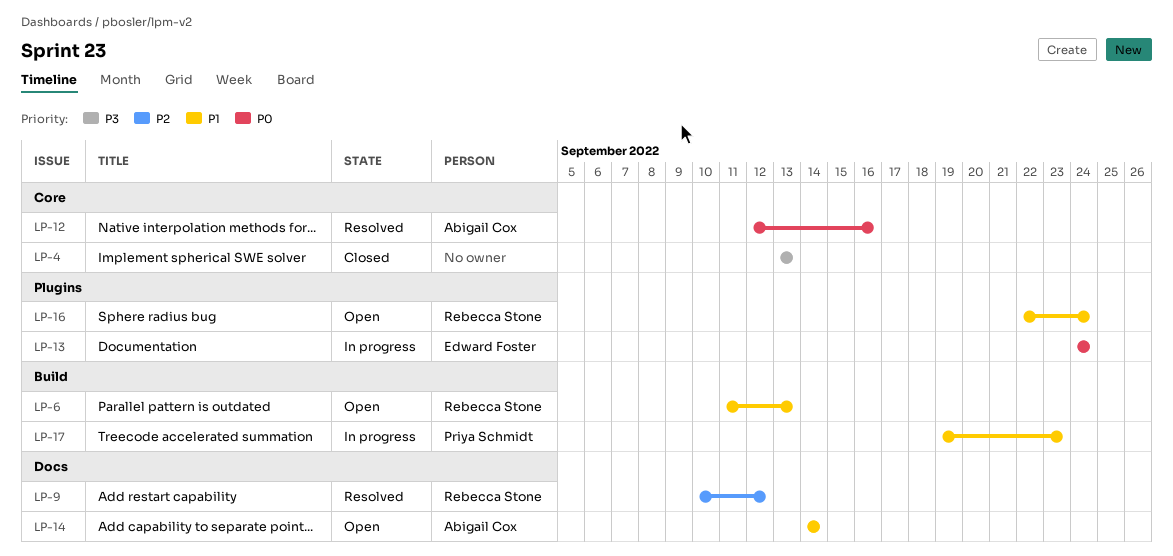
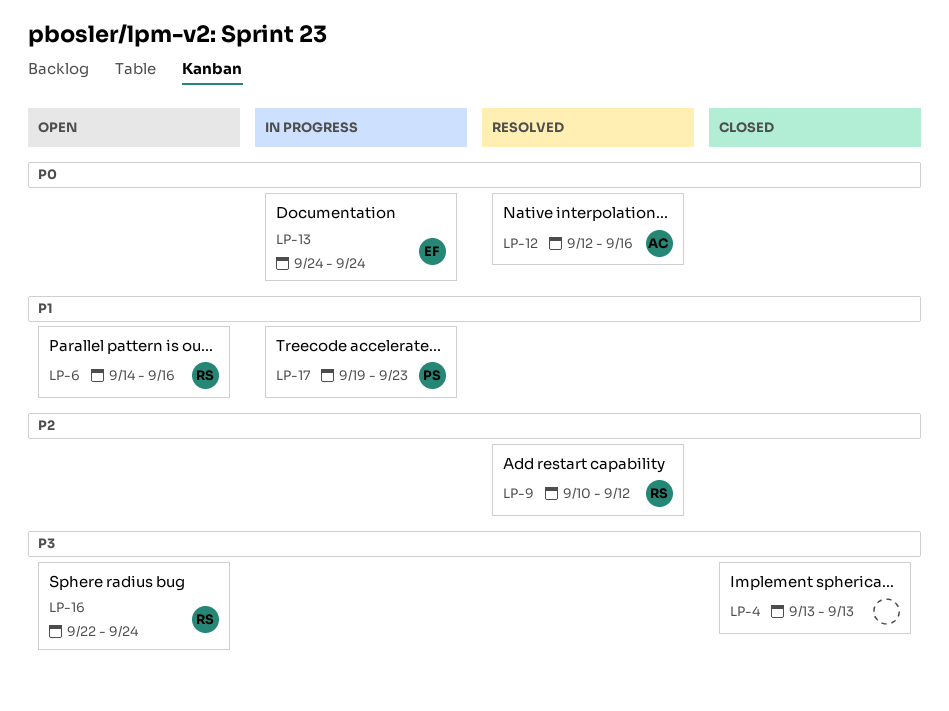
LP-6, start: Sep 11 -> Sep 14
LP-6, due: Sep 13 -> Sep 16
LP-14: present -> none
LP-16, priority: P1 -> P3

